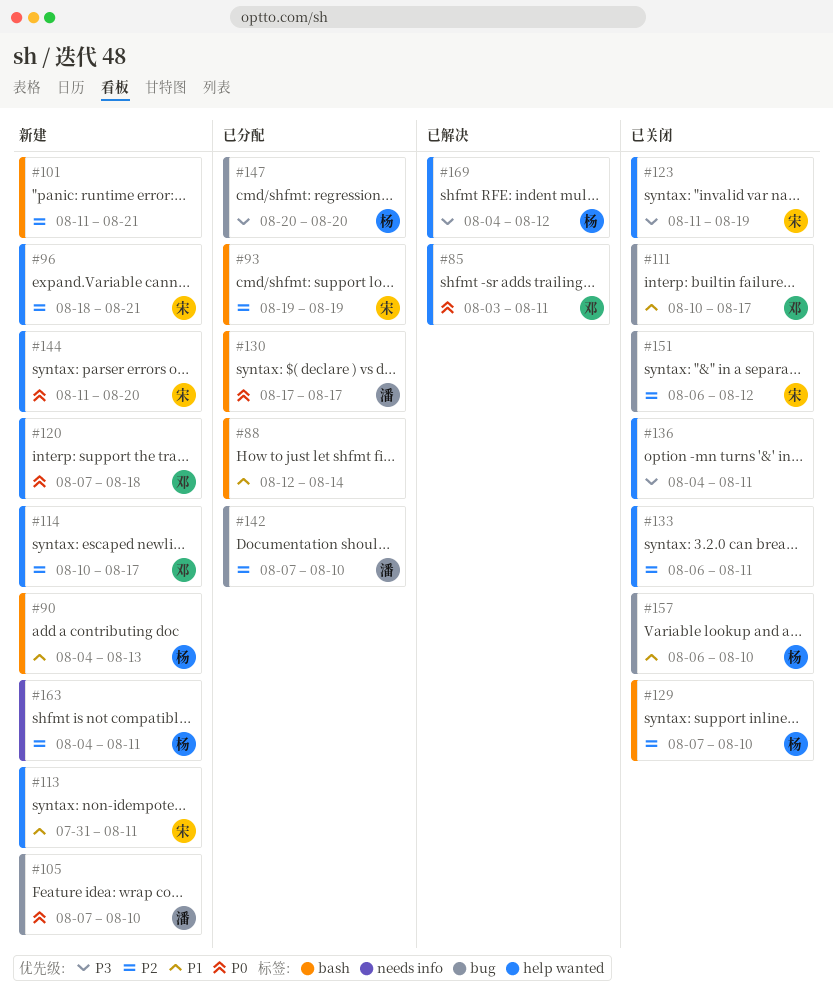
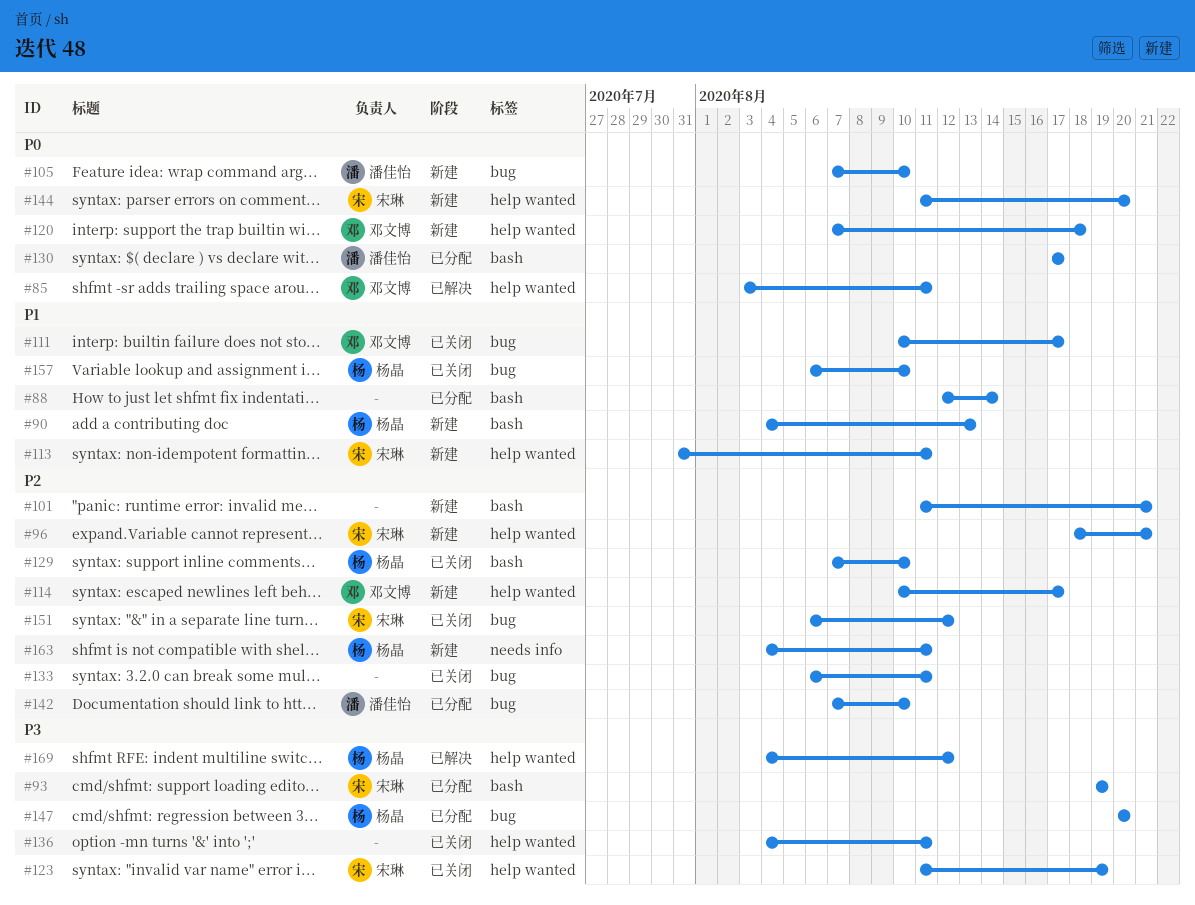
#93, priority: P2 -> P3
#133, label: help wanted -> bug

